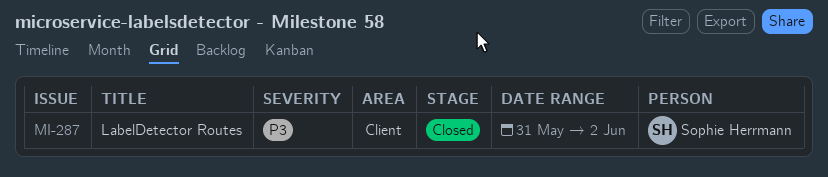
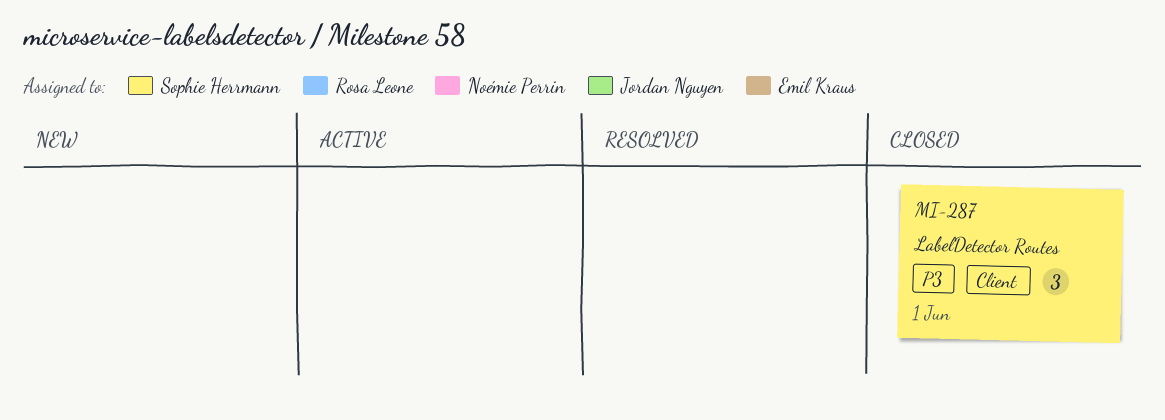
MI-287, due: Jun 2 -> Jun 1

